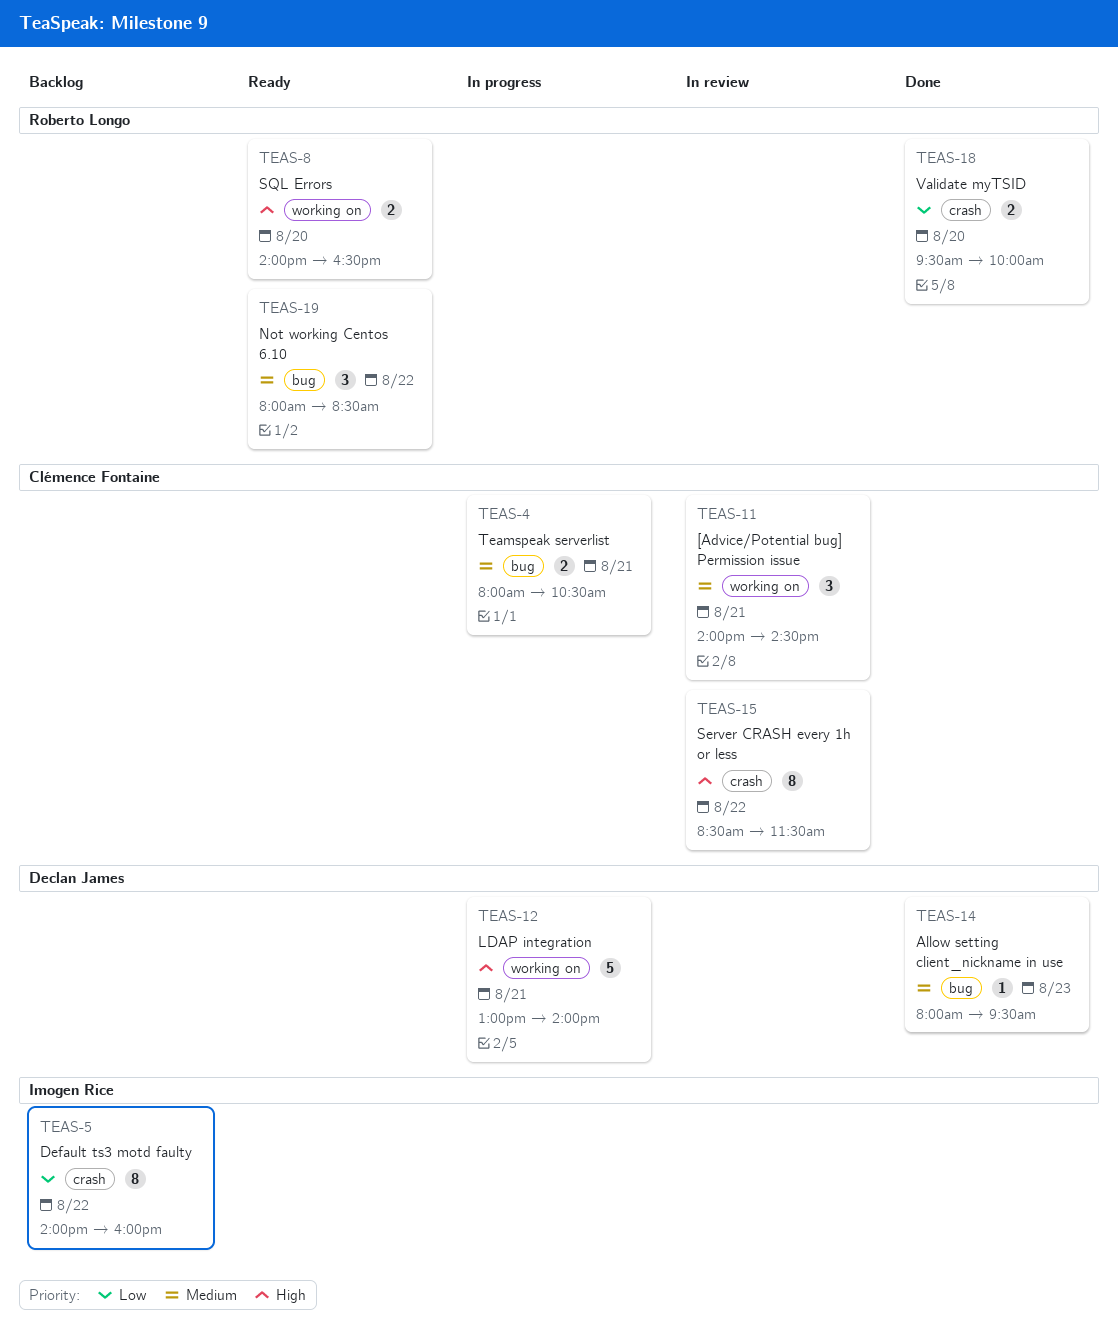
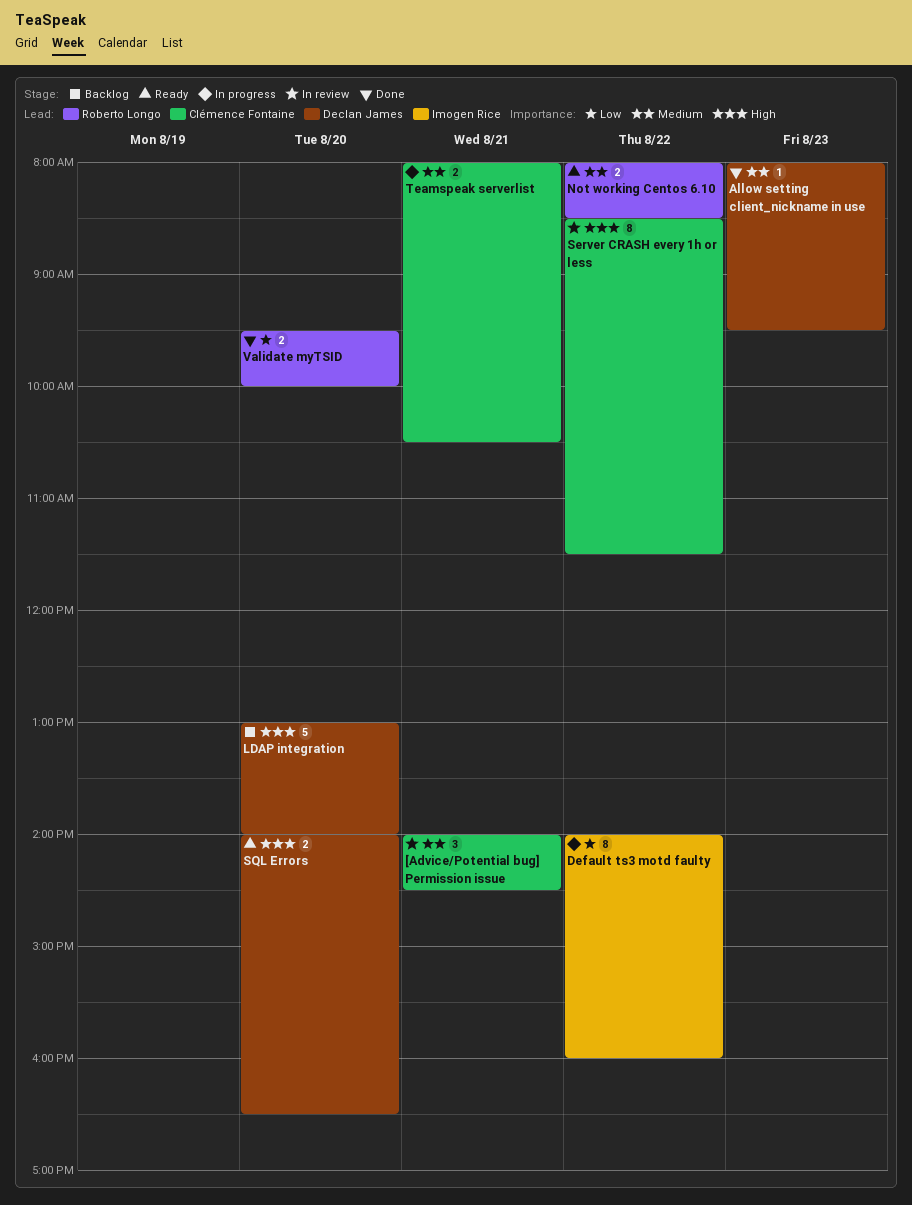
Default ts3 motd faulty, status: Backlog -> In progress
LDAP integration, status: In progress -> Backlog
LDAP integration, day: Aug 21 -> Aug 20
Not working Centos 6.10, estimate: 3 -> 2
SQL Errors, owner: Roberto Longo -> Declan James

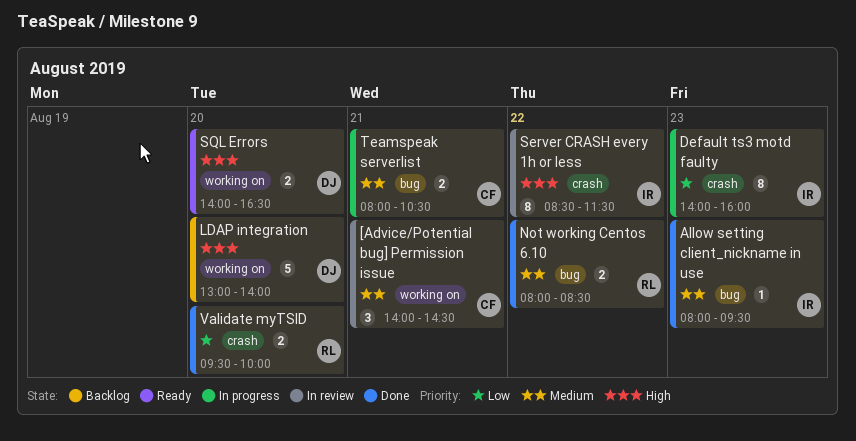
Allow setting client_nickname in use, owner: Declan James -> Imogen Rice
Default ts3 motd faulty, day: Aug 22 -> Aug 23
Not working Centos 6.10, status: Ready -> Done
Server CRASH every 1h or less, owner: Clémence Fontaine -> Imogen Rice

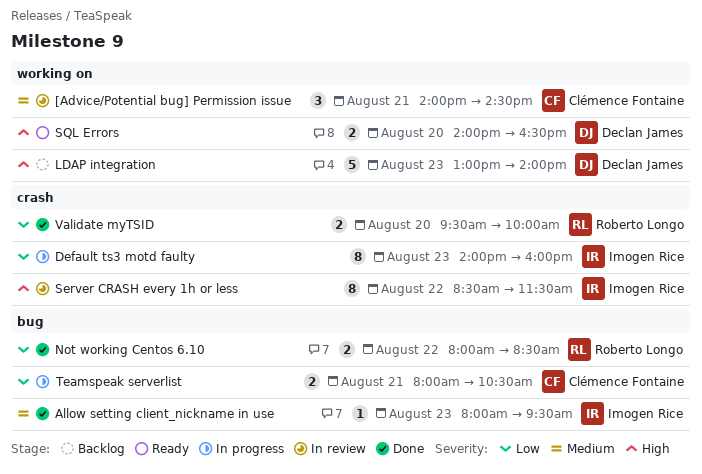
LDAP integration, day: Aug 20 -> Aug 23
Not working Centos 6.10, priority: Medium -> Low
Teamspeak serverlist, priority: Medium -> Low

